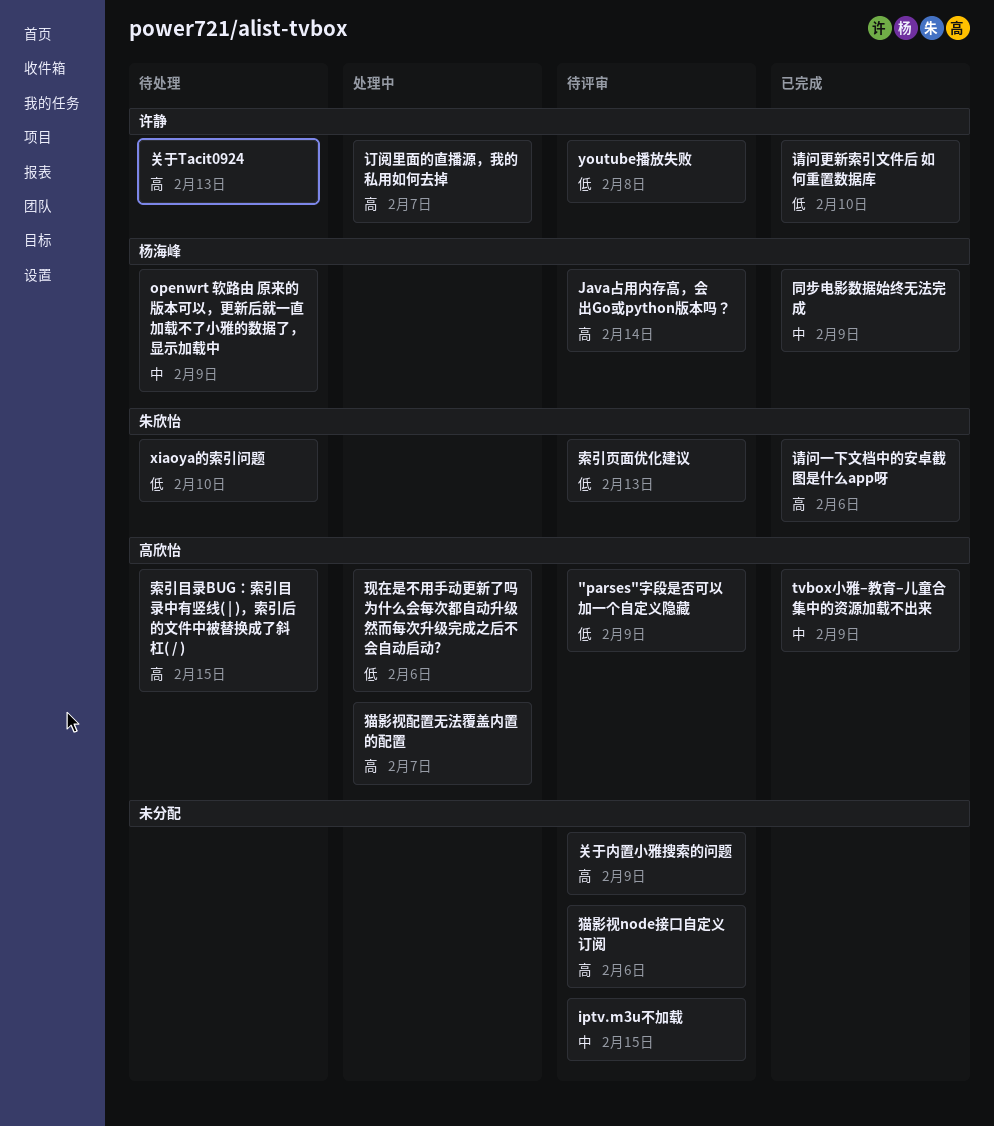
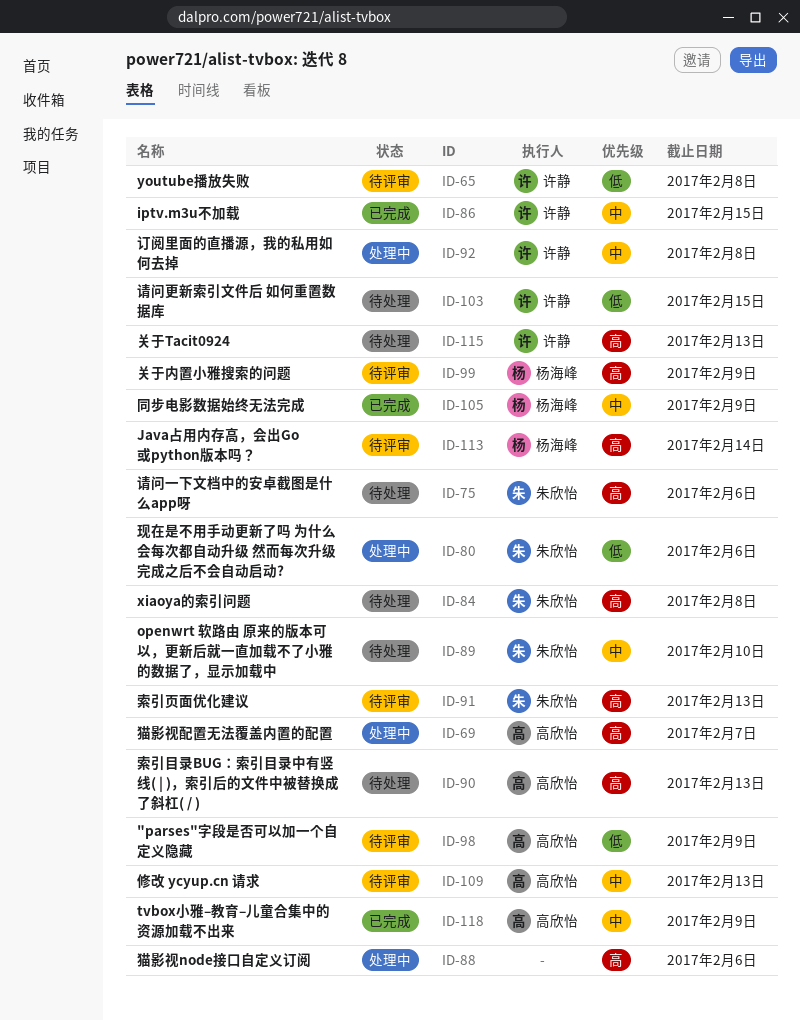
iptv.m3u不加载, status: 待评审 -> 已完成
iptv.m3u不加载, owner: none -> 许静
openwrt 软路由 原来的版本可以，更新后就一直加载不了小雅的数据了，显示加载中, owner: 杨海峰 -> 朱欣怡
openwrt 软路由 原来的版本可以，更新后就一直加载不了小雅的数据了，显示加载中, due: Feb 9 -> Feb 10
xiaoya的索引问题, priority: 低 -> 高
xiaoya的索引问题, due: Feb 10 -> Feb 8
修改 ycyup.cn 请求: none -> present
关于内置小雅搜索的问题, owner: none -> 杨海峰
猫影视node接口自定义订阅, status: 待评审 -> 处理中
现在是不用手动更新了吗 为什么会每次都自动升级 然而每次升级完成之后不会自动启动?, owner: 高欣怡 -> 朱欣怡
索引目录BUG：索引目录中有竖线( | )，索引后的文件中被替换成了斜杠( / ), due: Feb 15 -> Feb 13
索引页面优化建议, priority: 低 -> 高
订阅里面的直播源，我的私用如何去掉, priority: 高 -> 中
订阅里面的直播源，我的私用如何去掉, due: Feb 7 -> Feb 8
请问一下文档中的安卓截图是什么app呀, status: 已完成 -> 待处理
请问更新索引文件后 如何重置数据库, status: 已完成 -> 待处理
请问更新索引文件后 如何重置数据库, due: Feb 10 -> Feb 15

